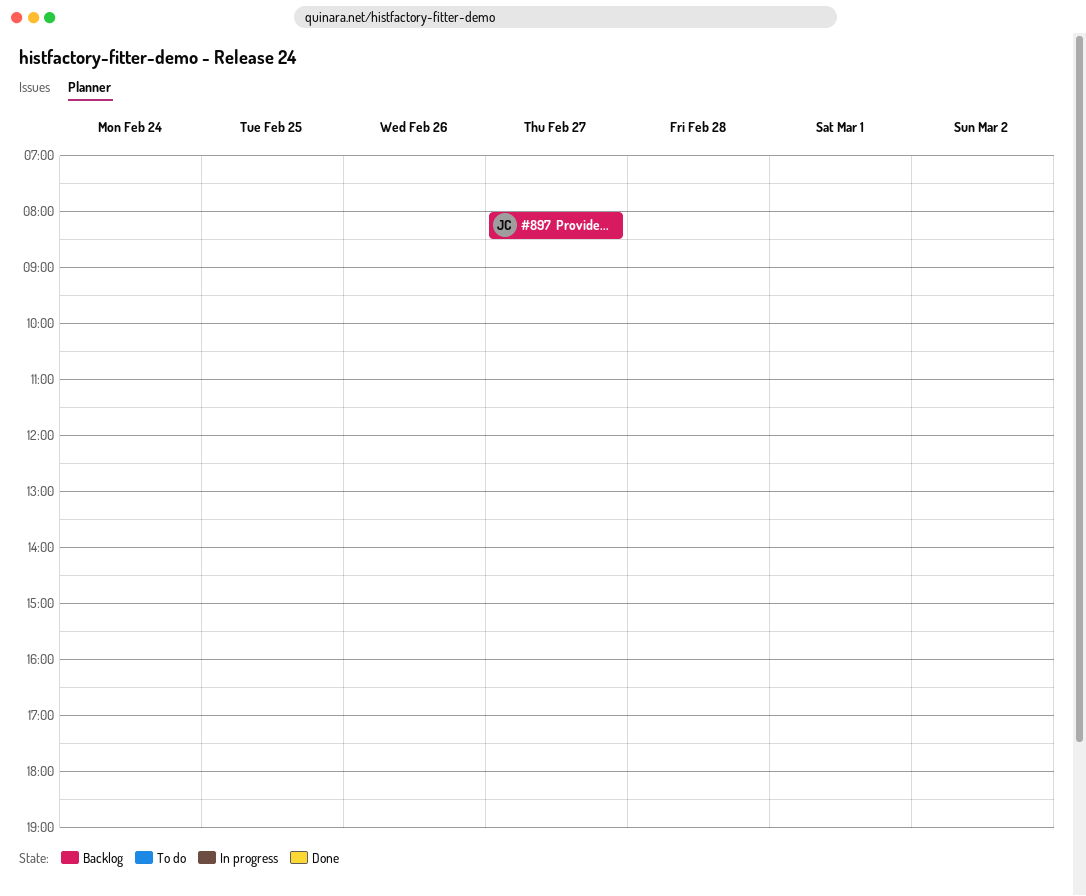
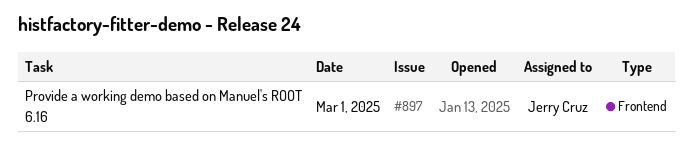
#897, day: Feb 27 -> Mar 1

